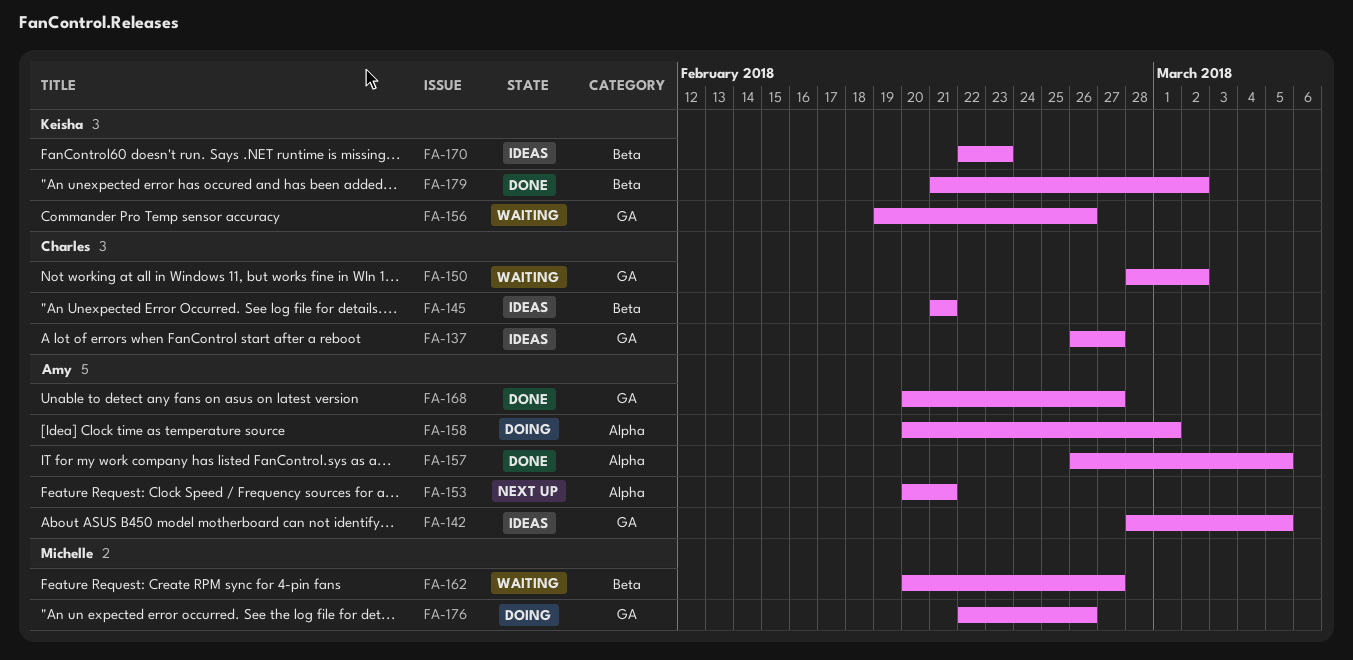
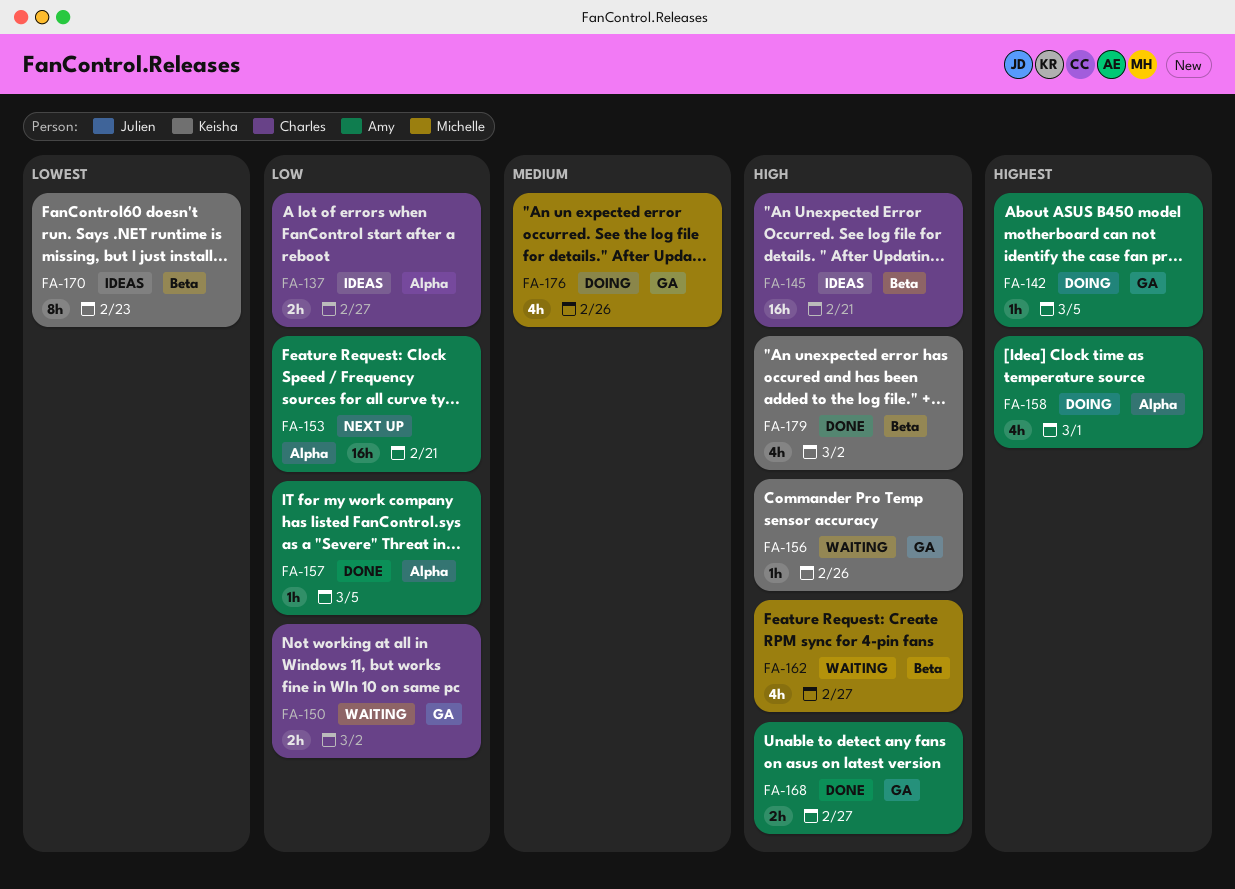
FA-137, label: GA -> Alpha
FA-142, status: Ideas -> Doing

